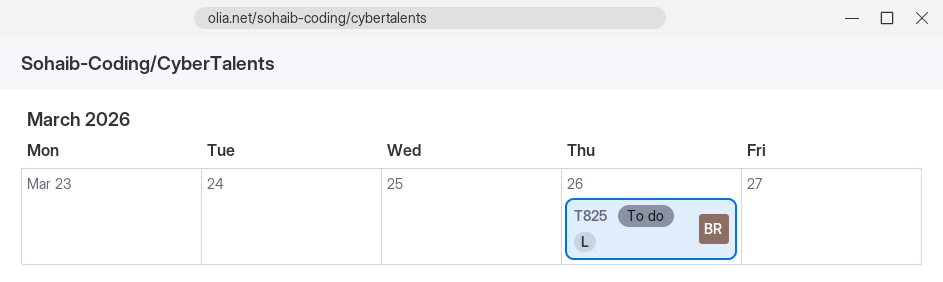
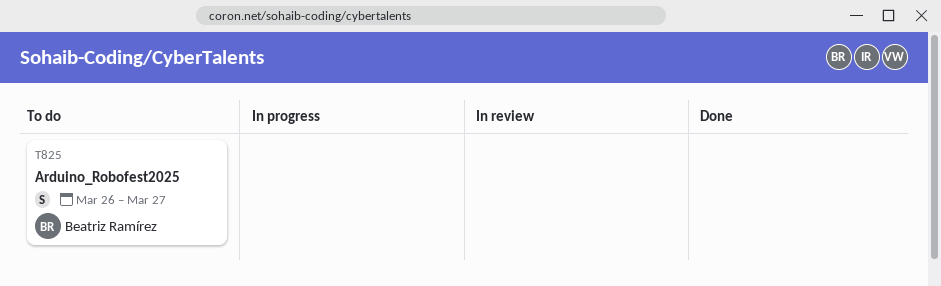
T825, estimate: L -> S
T825, due: Mar 26 -> Mar 27

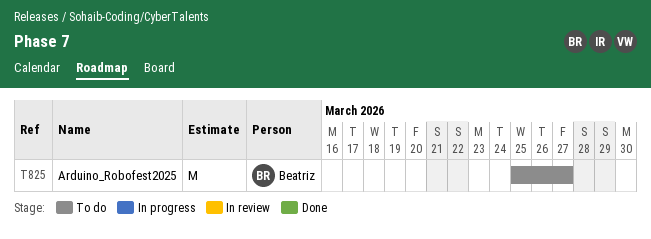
T825, estimate: S -> M
T825, start: Mar 26 -> Mar 25

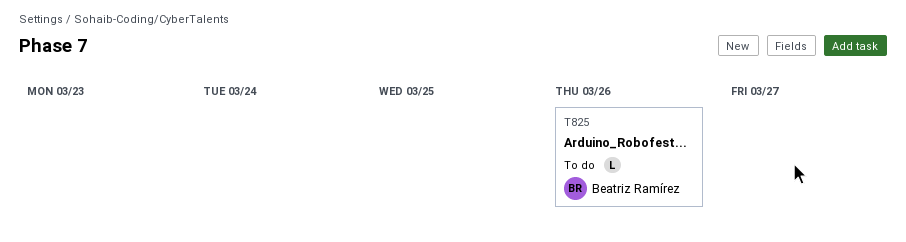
T825, estimate: M -> L
T825, due: Mar 27 -> Mar 26

